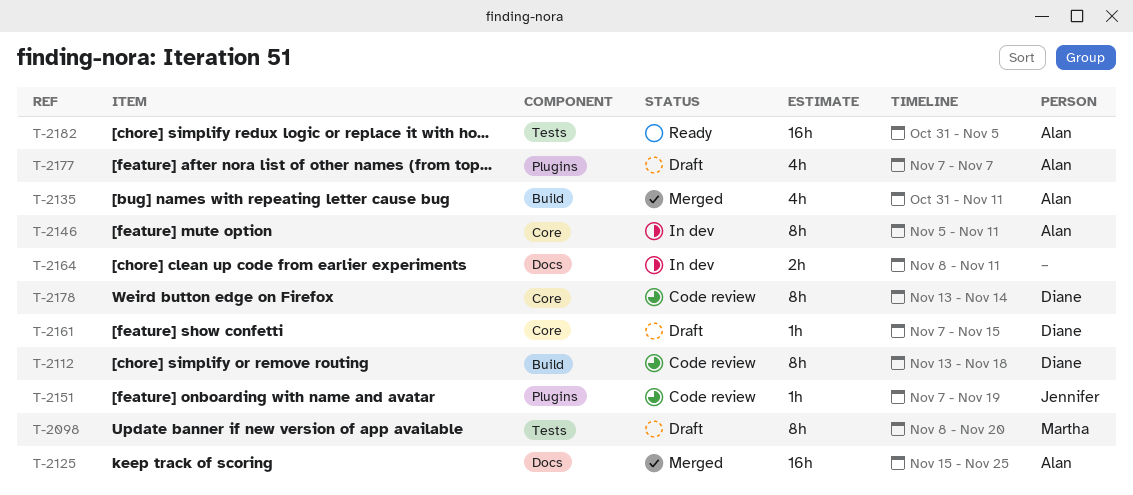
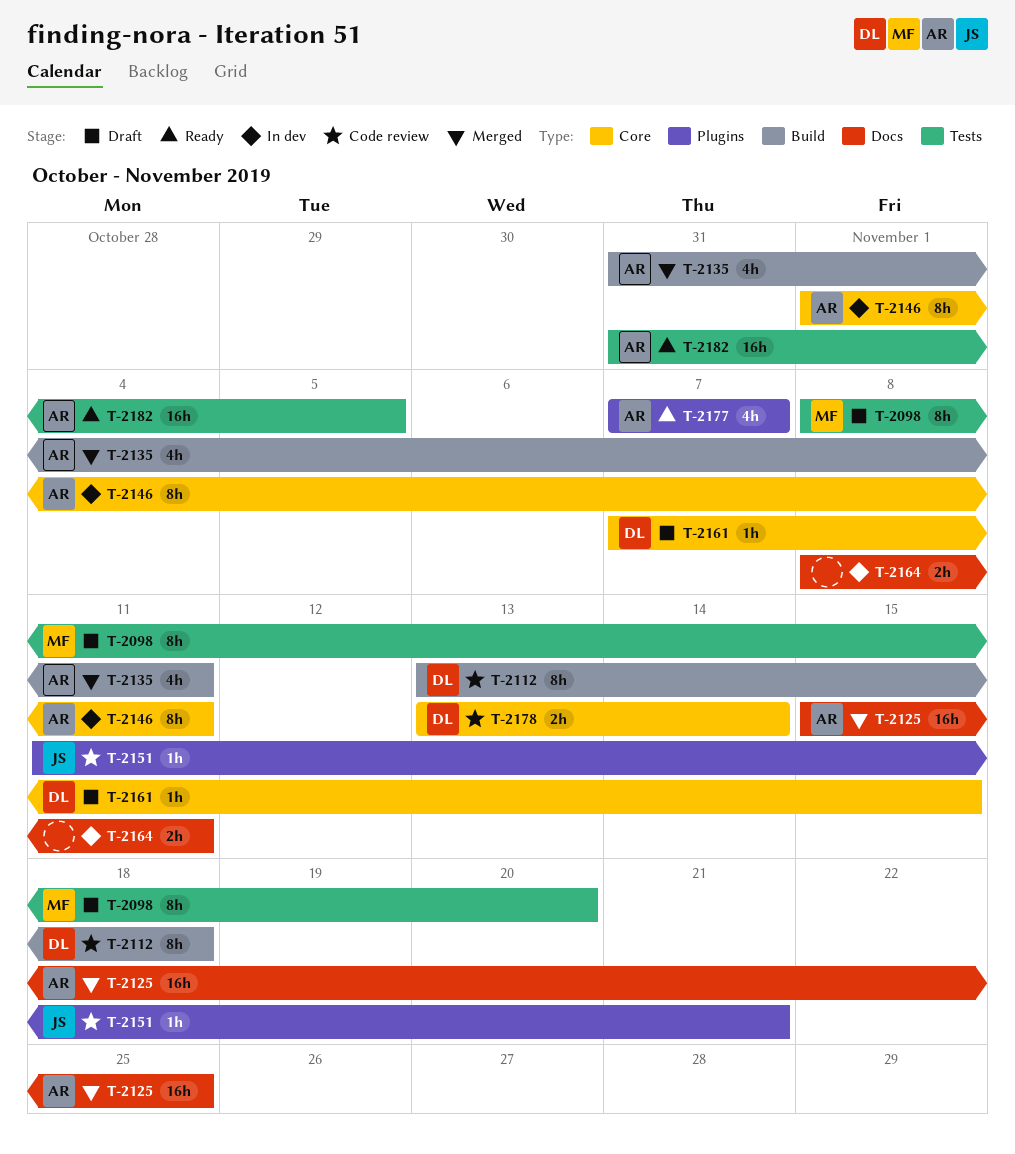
T-2146, start: Nov 5 -> Nov 1
T-2151, start: Nov 7 -> Nov 11
T-2151, due: Nov 19 -> Nov 21
T-2177, status: Draft -> Ready
T-2178, estimate: 8h -> 2h

